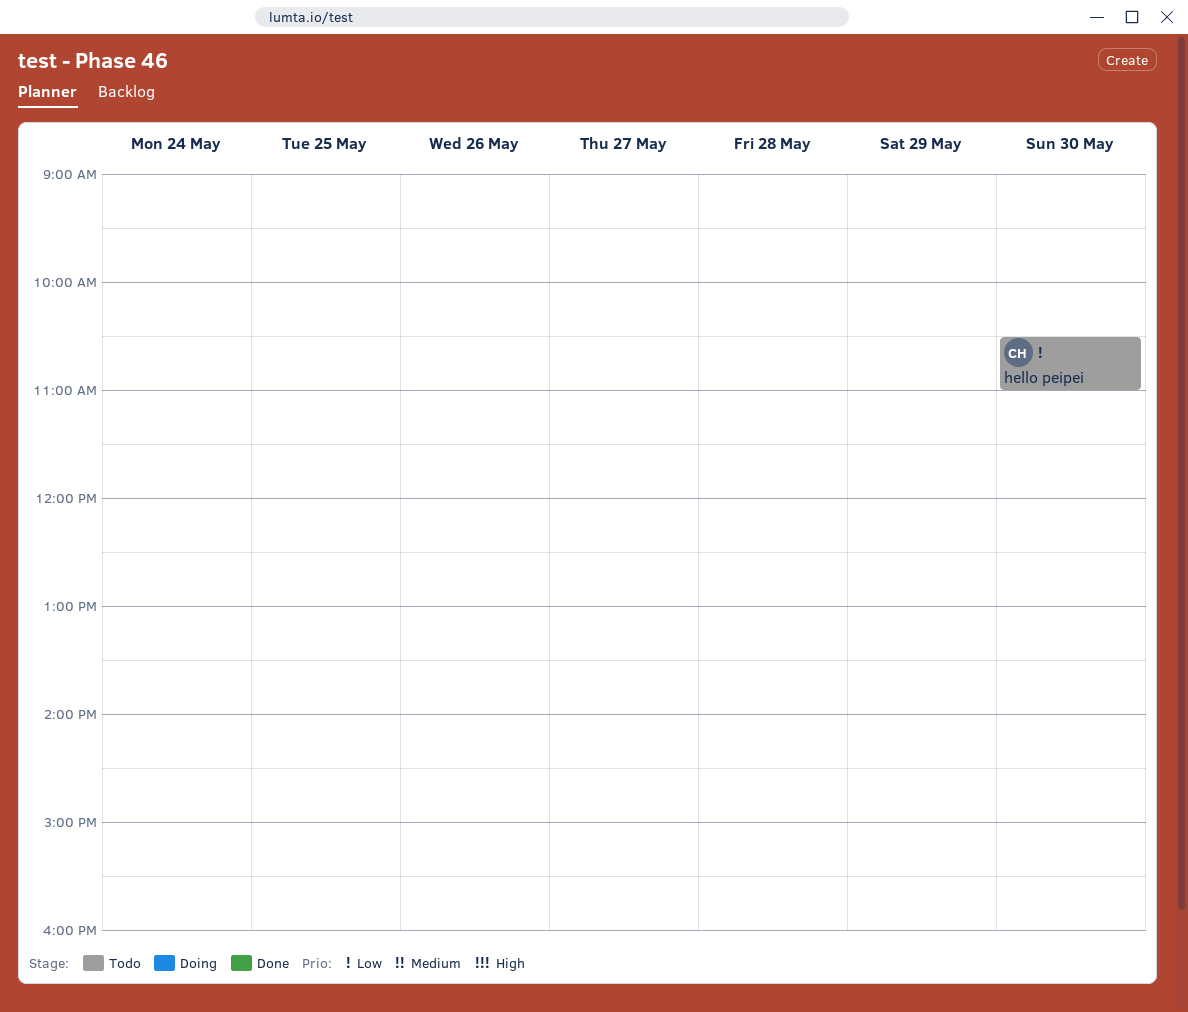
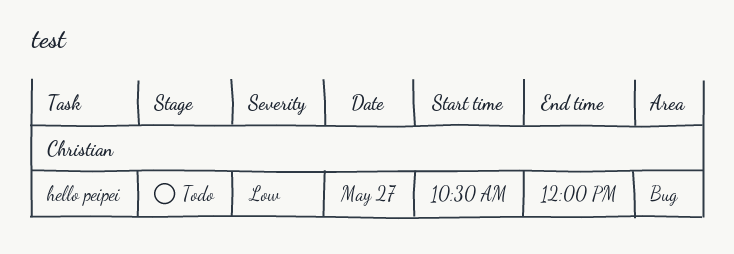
hello peipei, day: May 30 -> May 27
hello peipei, ends: 11:00 -> 12:00

